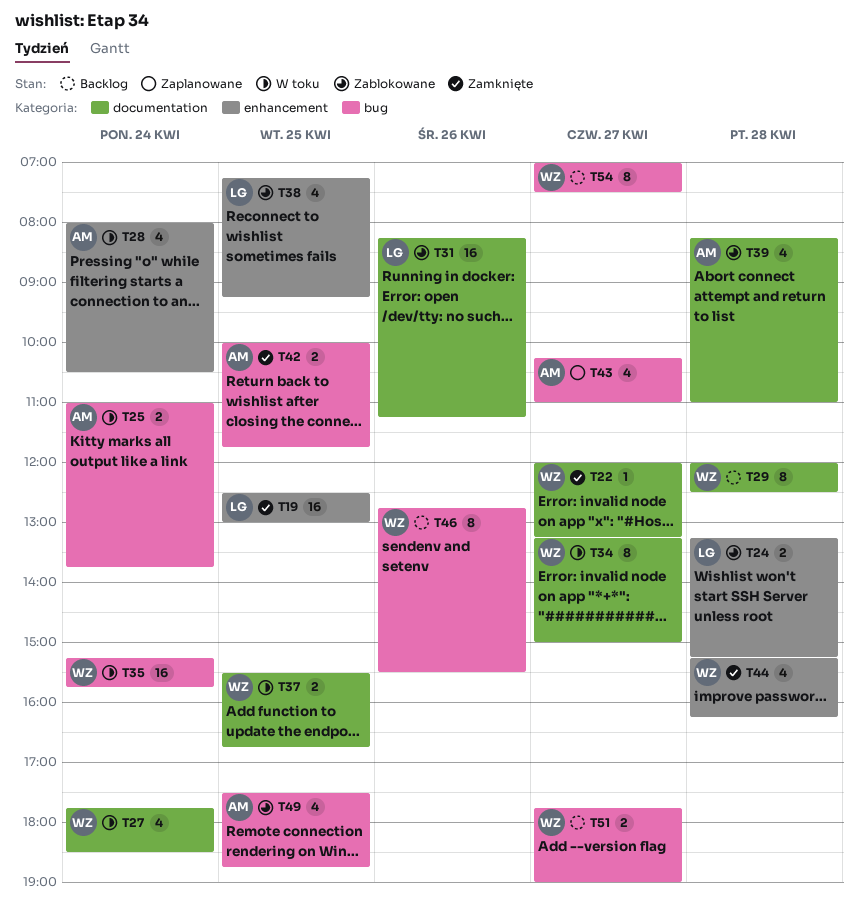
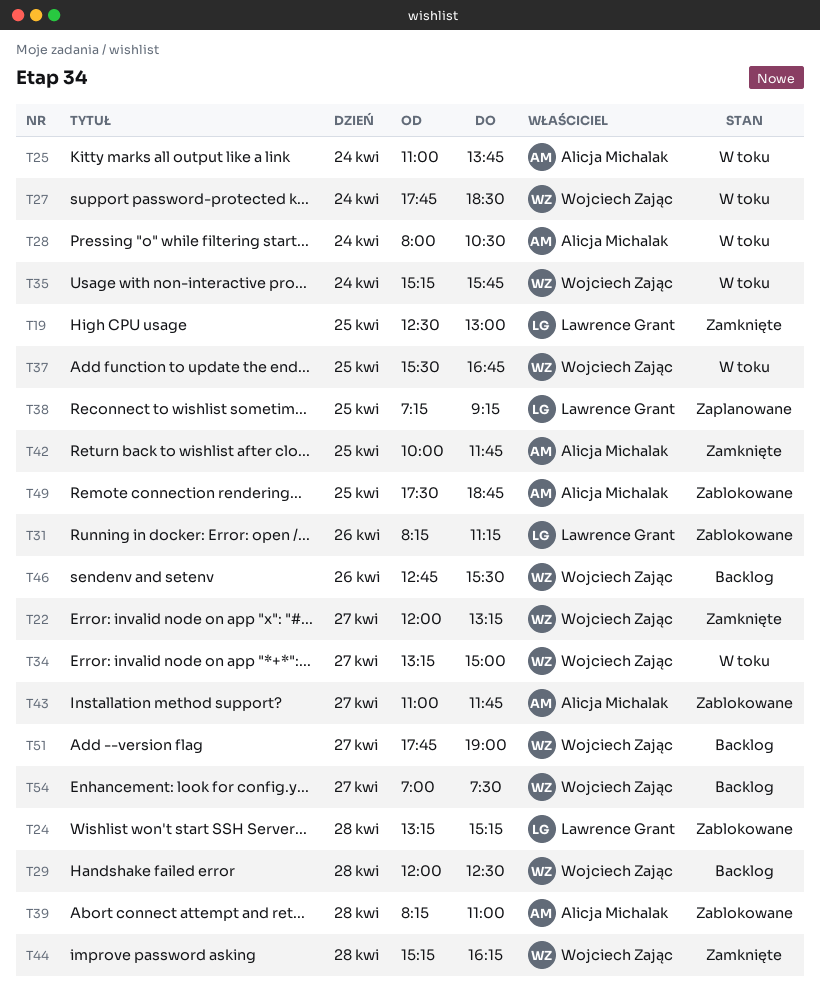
T38, status: Zablokowane -> Zaplanowane
T43, status: Zaplanowane -> Zablokowane
T43, begins: 10:15 -> 11:00
T43, ends: 11:00 -> 11:45

